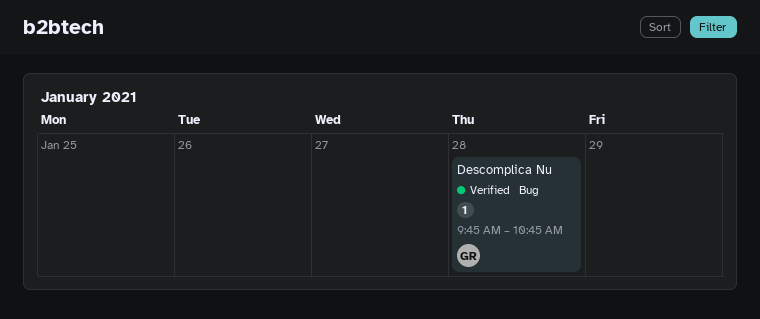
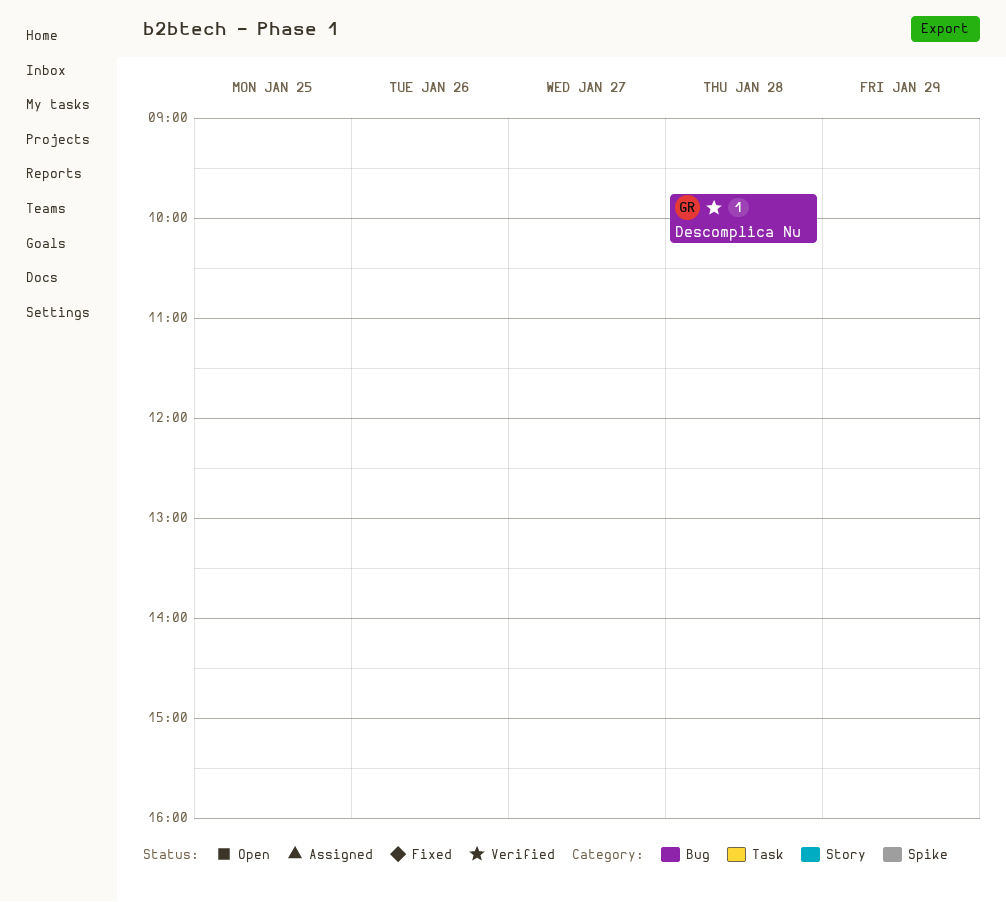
Descomplica Nu, ends: 10:45 -> 10:15

